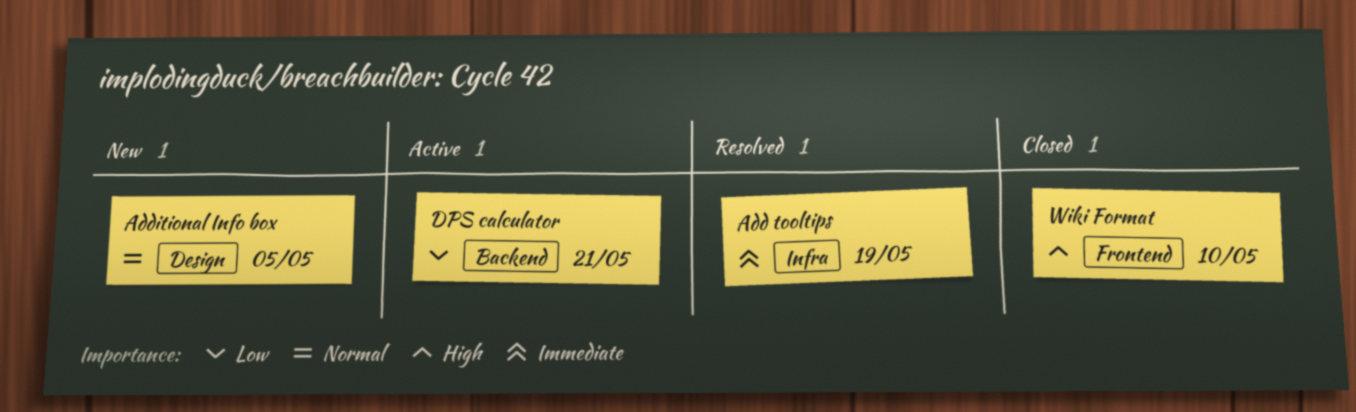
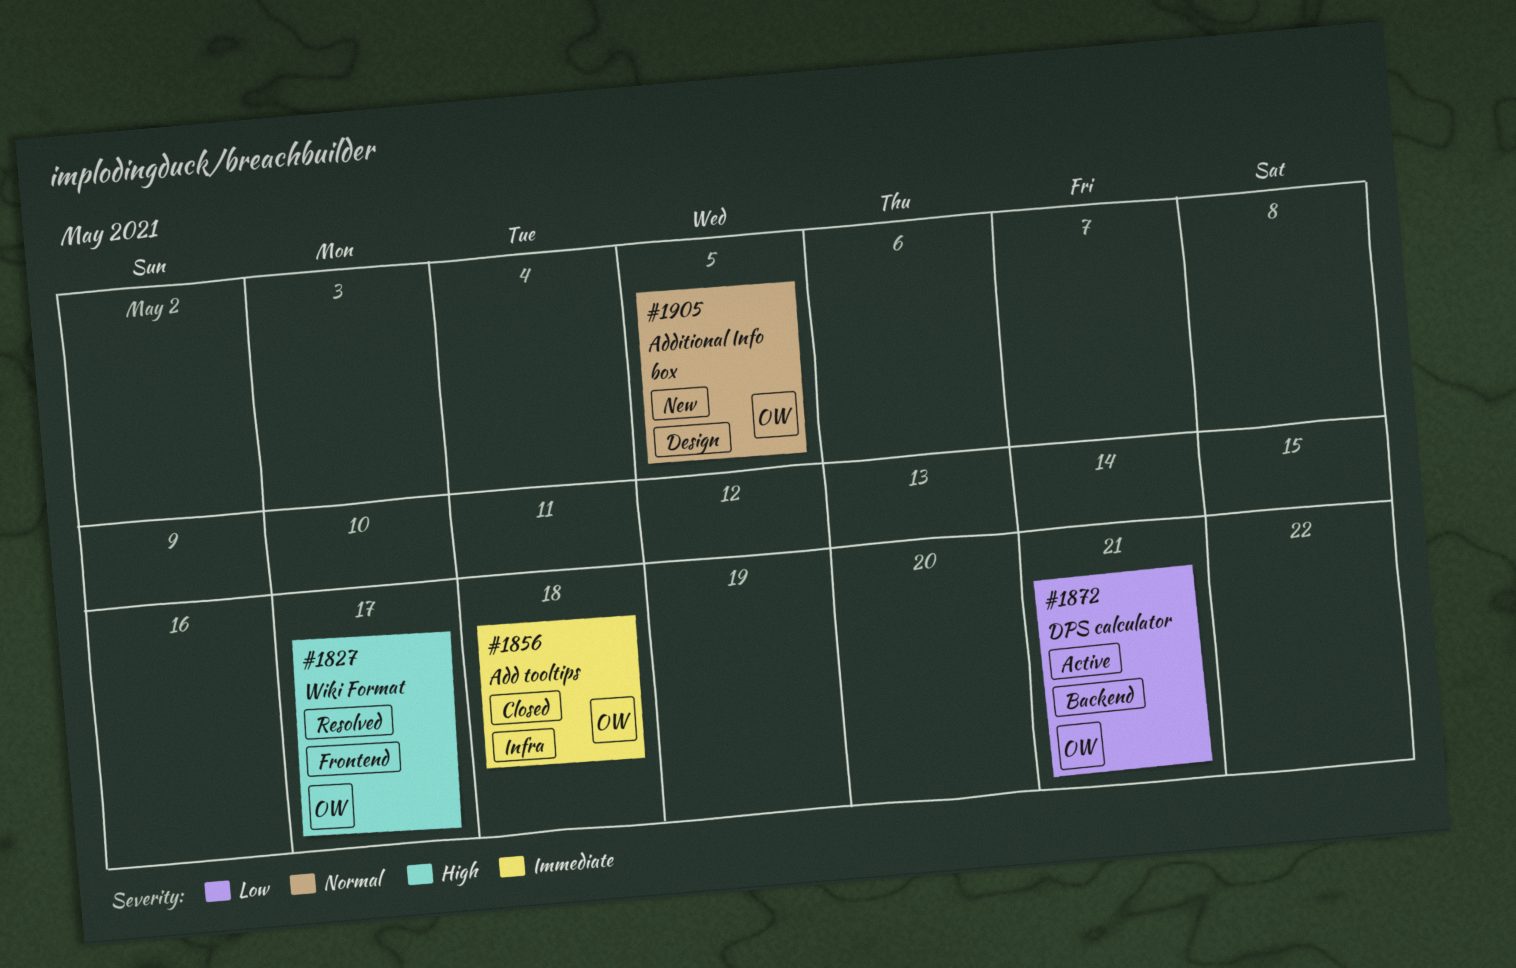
Add tooltips, status: Resolved -> Closed
Add tooltips, due: May 19 -> May 18
Wiki Format, status: Closed -> Resolved
Wiki Format, due: May 10 -> May 17

